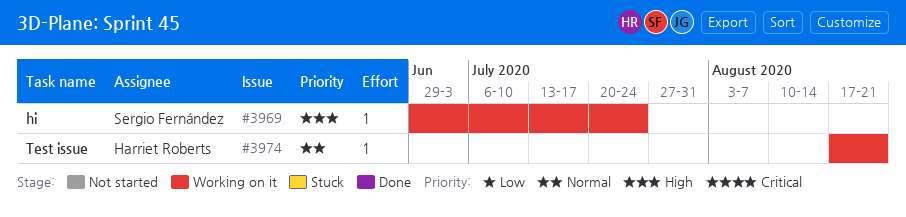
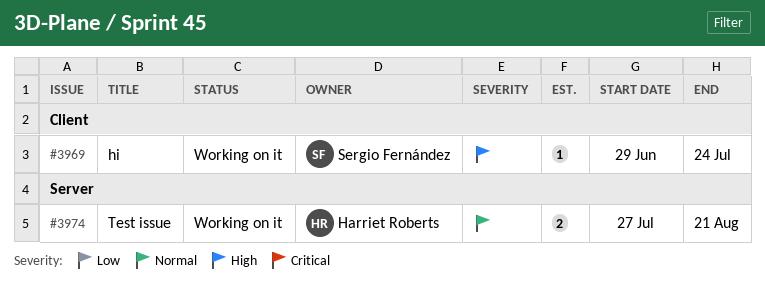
#3974, estimate: 1 -> 2
#3974, start: Aug 17 -> Jul 27

